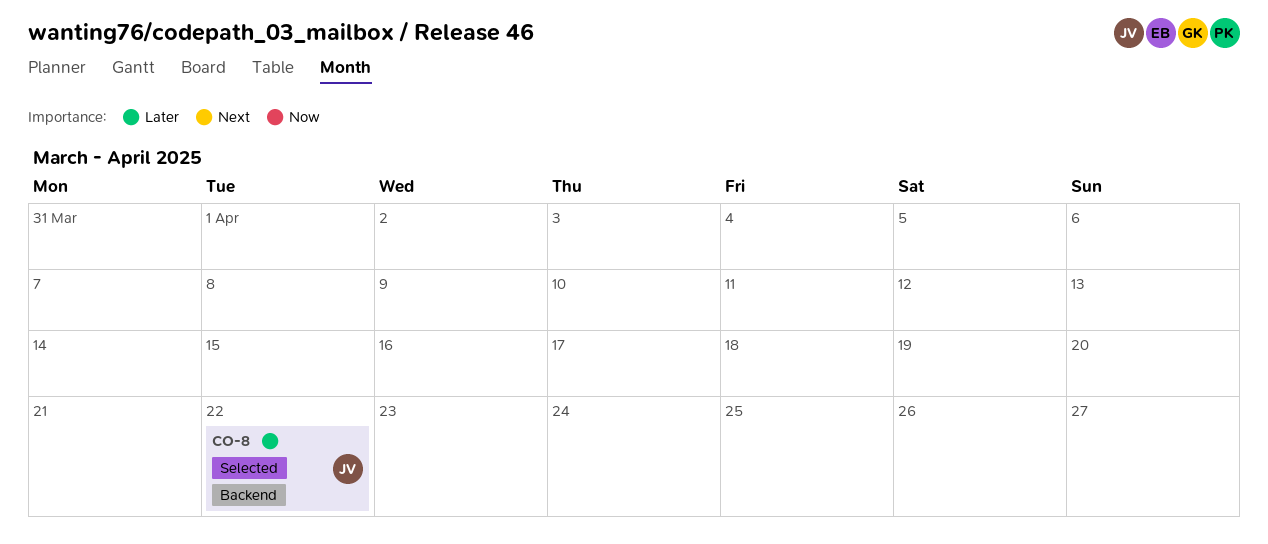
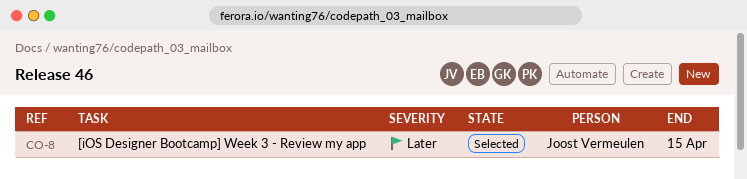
CO-8, due: Apr 22 -> Apr 15

